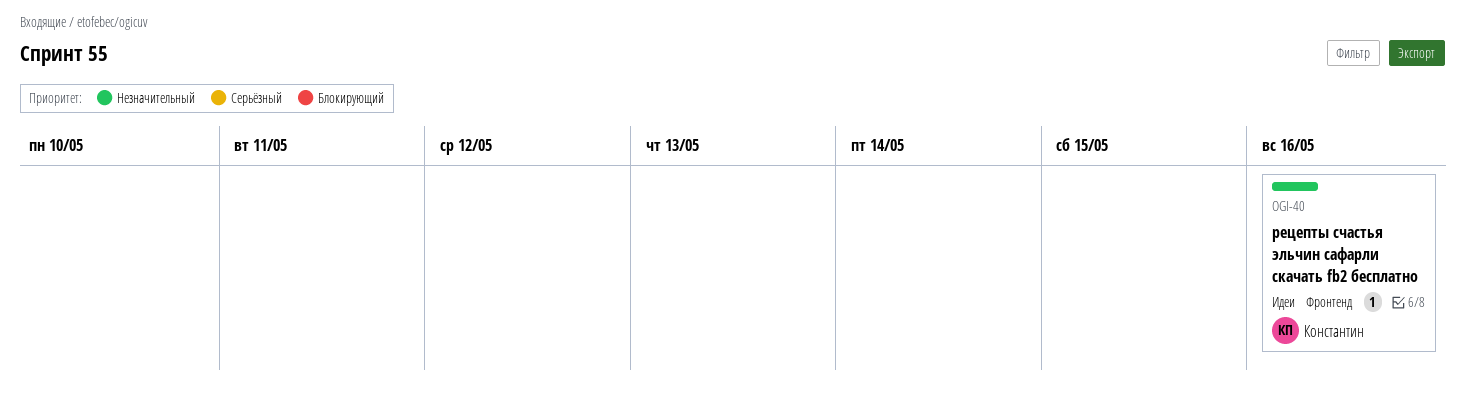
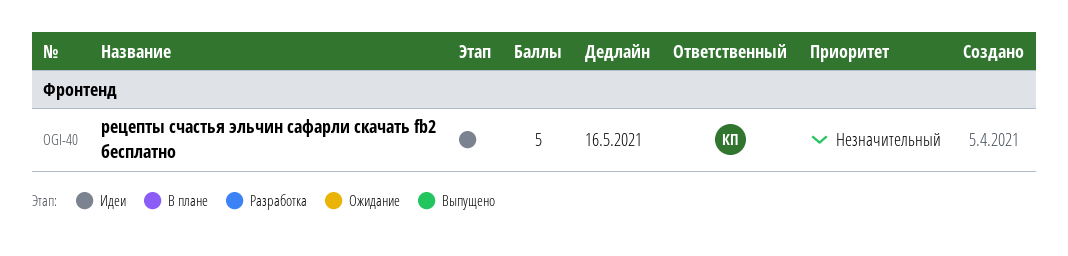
OGI-40, estimate: 1 -> 5

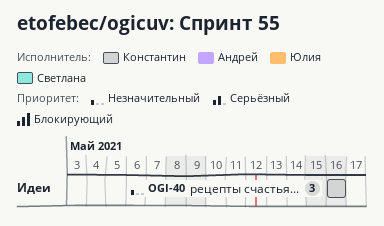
OGI-40, estimate: 5 -> 3

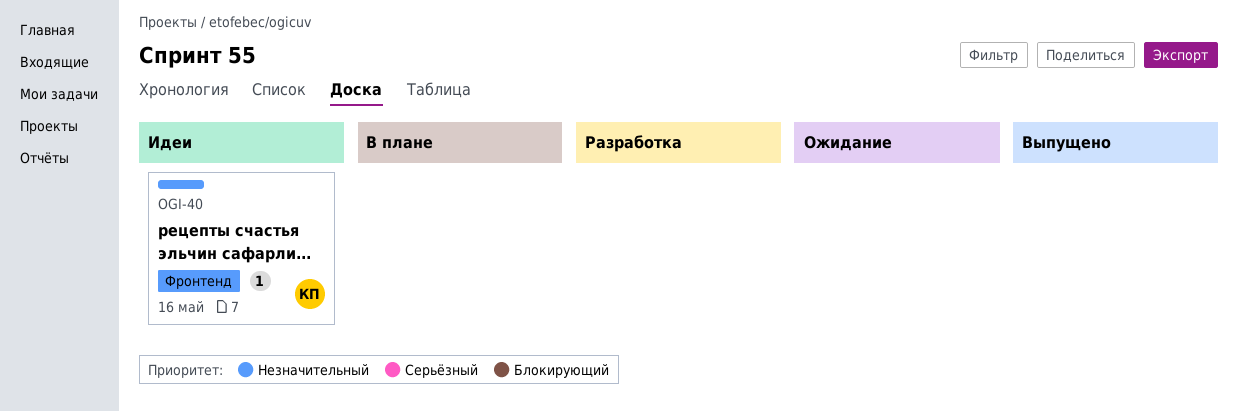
OGI-40, estimate: 3 -> 1

